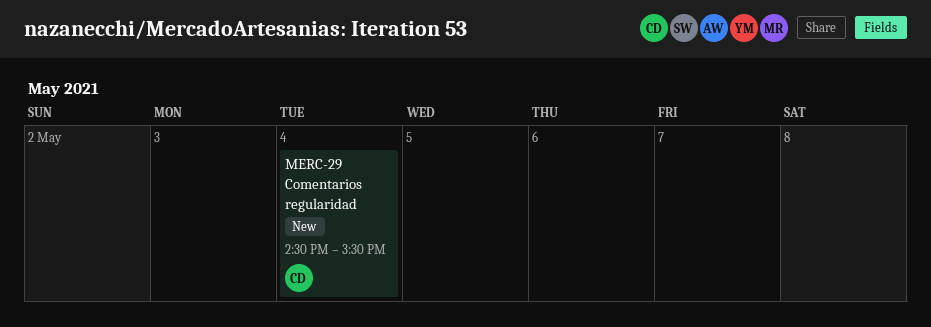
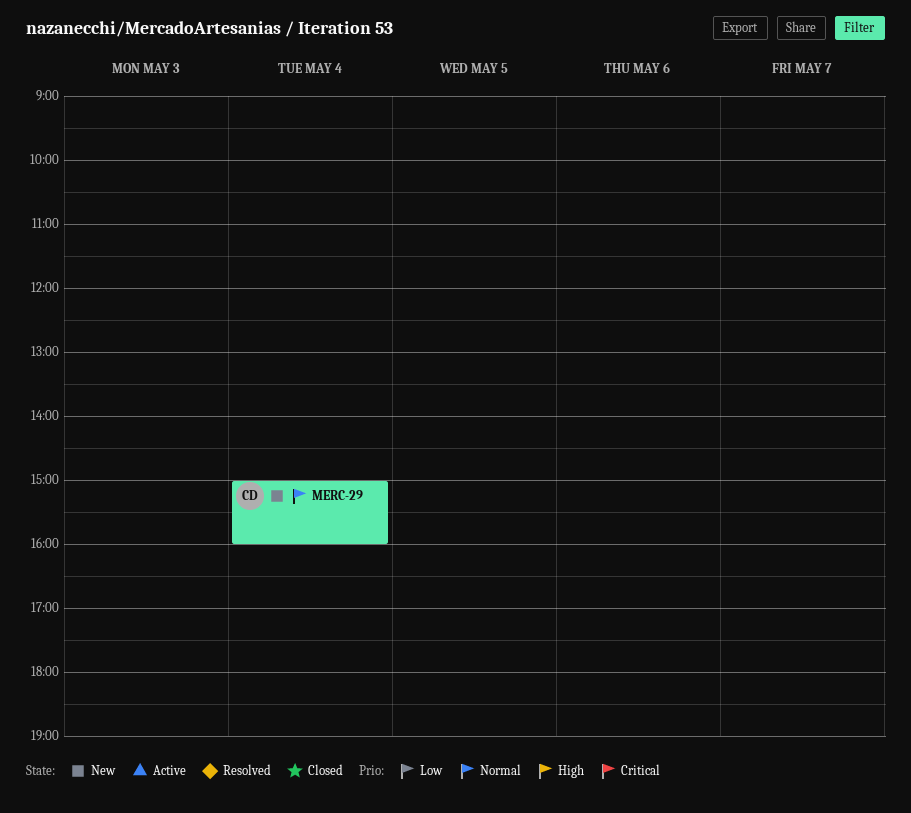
MERC-29, begins: 14:30 -> 15:00
MERC-29, ends: 15:30 -> 16:00

